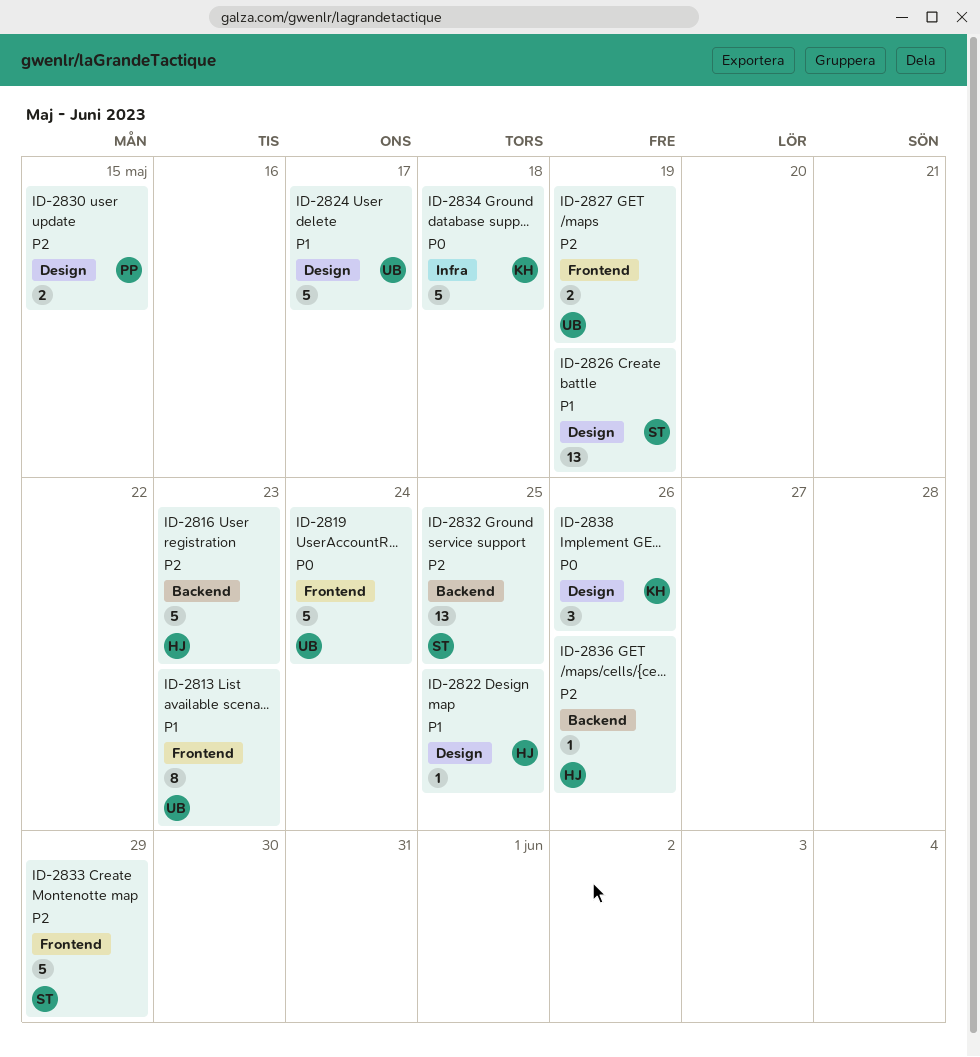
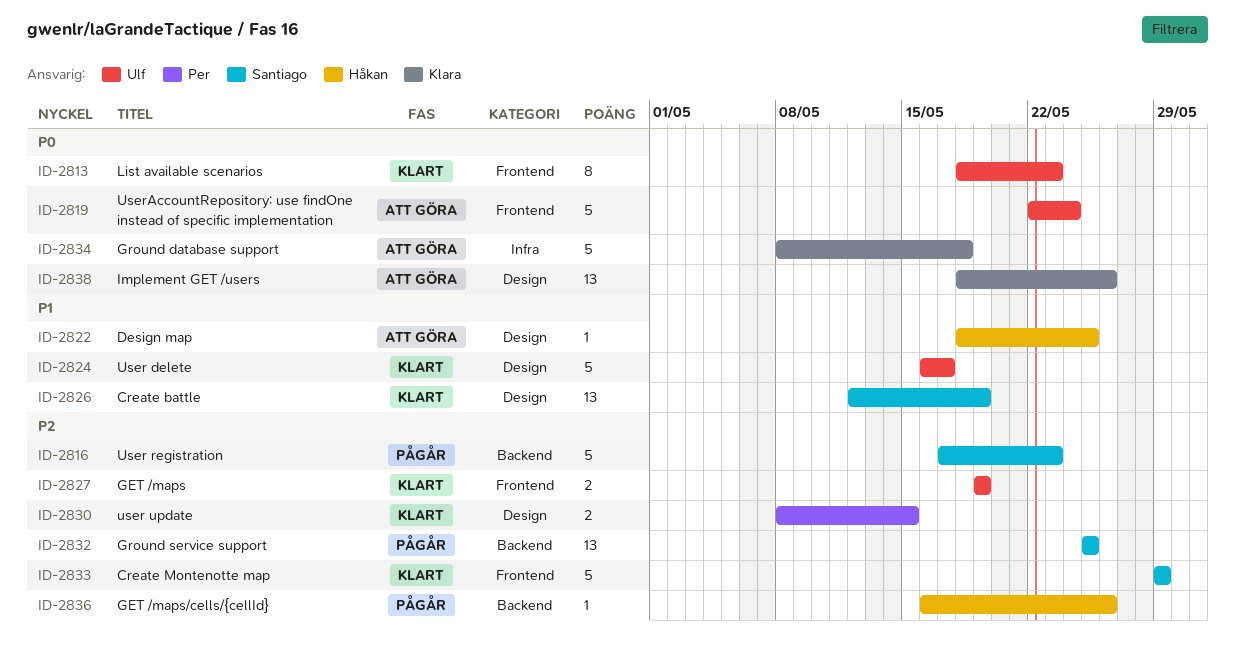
ID-2813, priority: P1 -> P0
ID-2816, owner: Håkan -> Santiago
ID-2838, estimate: 3 -> 13

